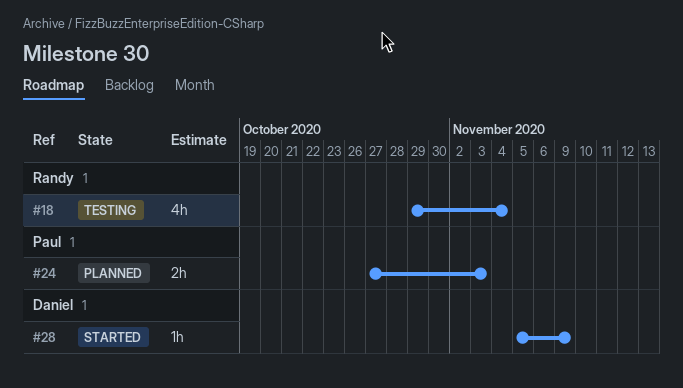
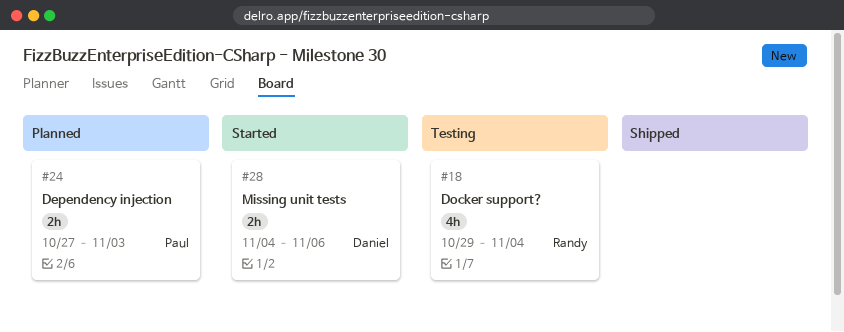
#28, estimate: 1h -> 2h
#28, start: Nov 5 -> Nov 4
#28, due: Nov 9 -> Nov 6

